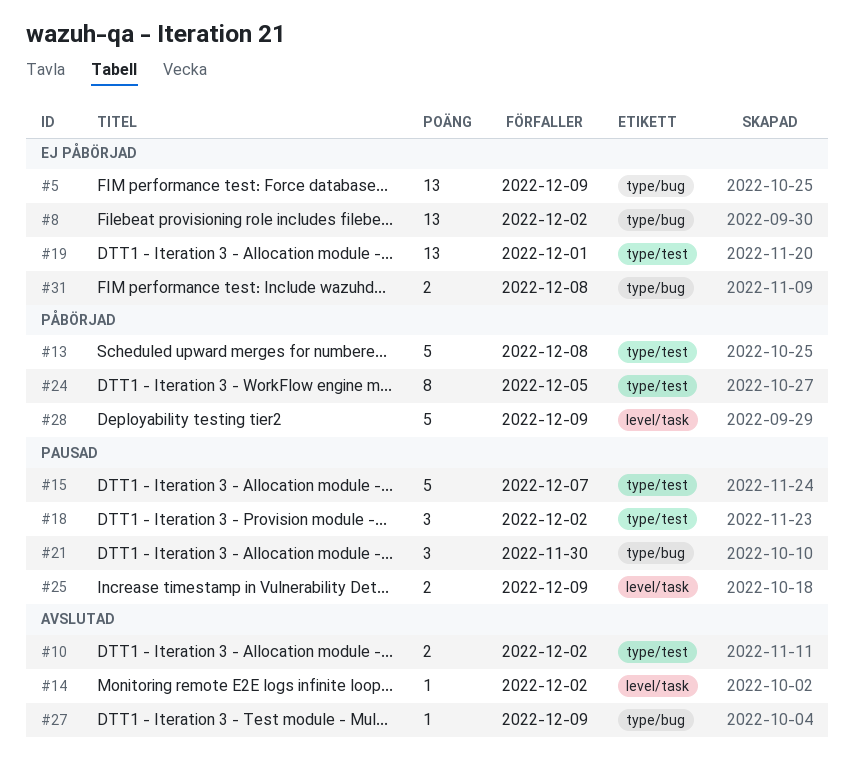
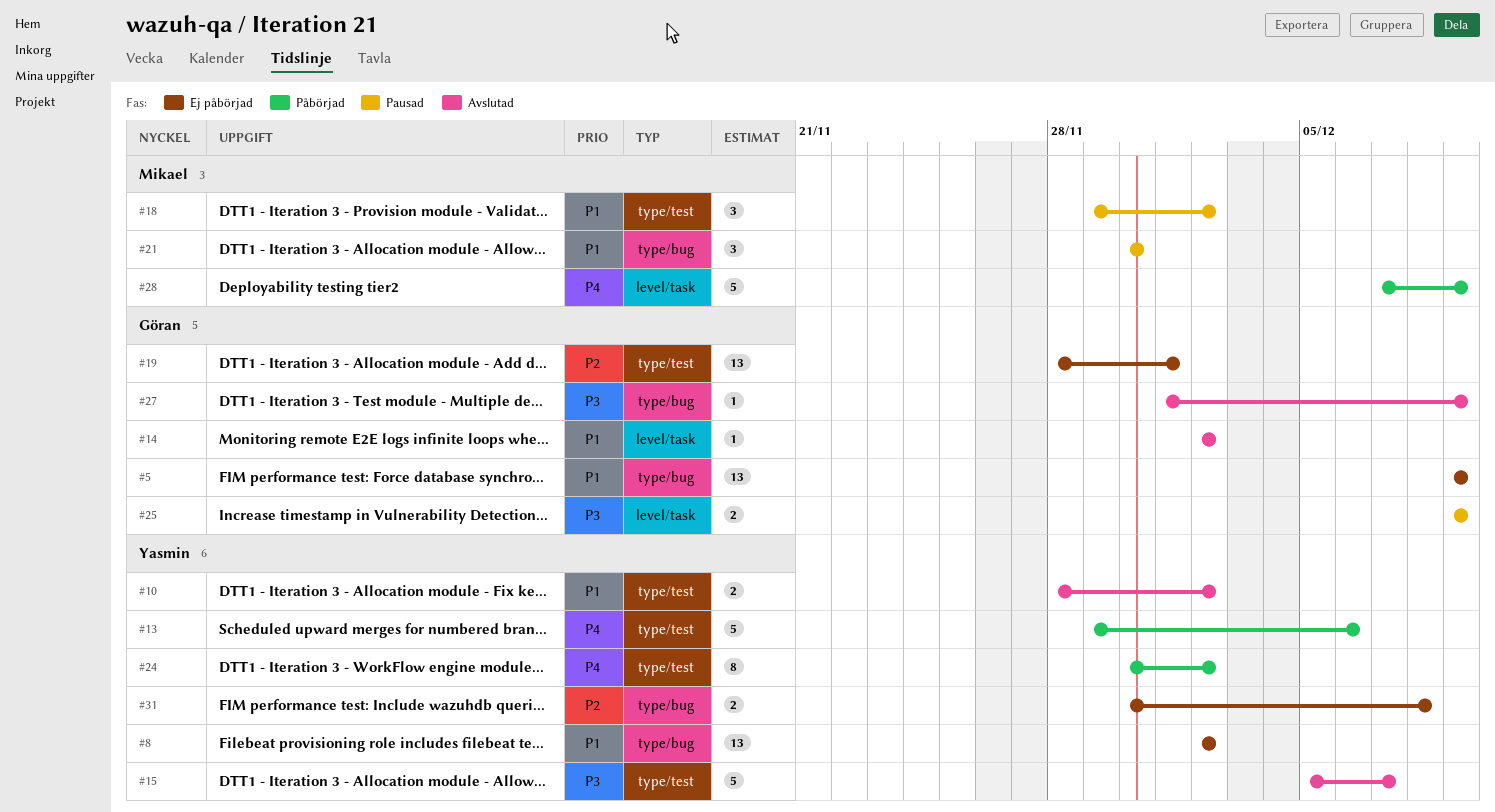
#13, due: Dec 8 -> Dec 6
#15, status: Pausad -> Avslutad
#24, due: Dec 5 -> Dec 2

